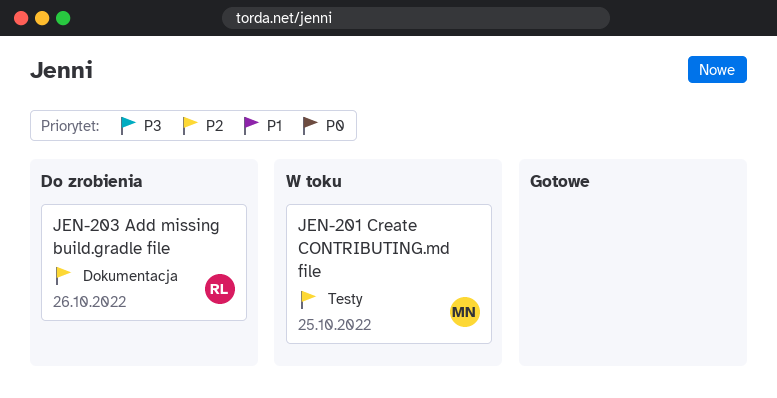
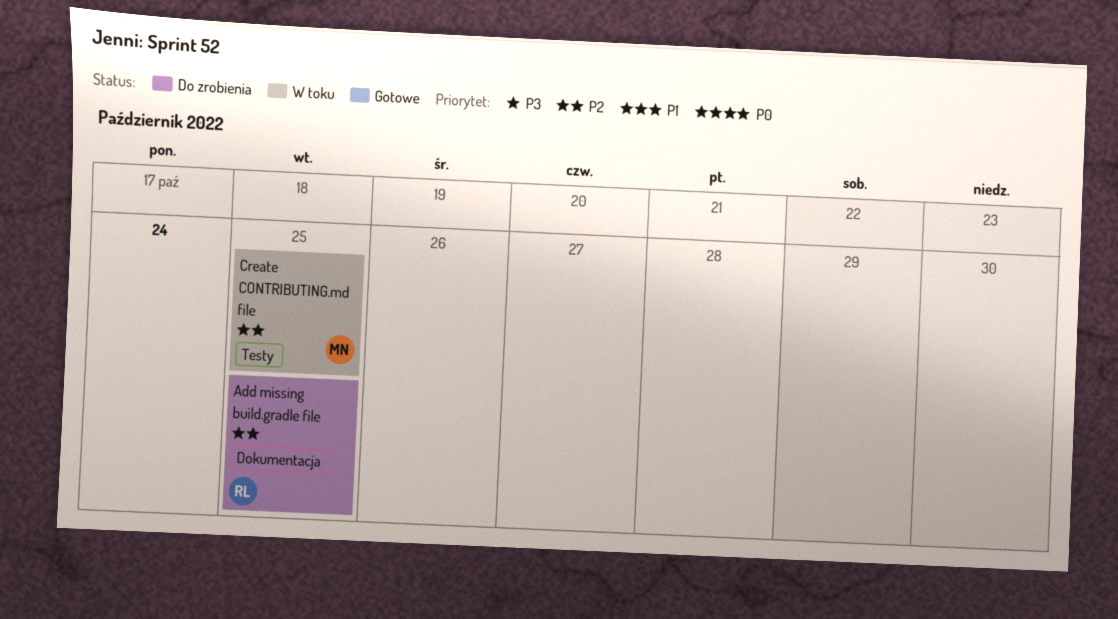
Add missing build.gradle file, due: Oct 26 -> Oct 25

